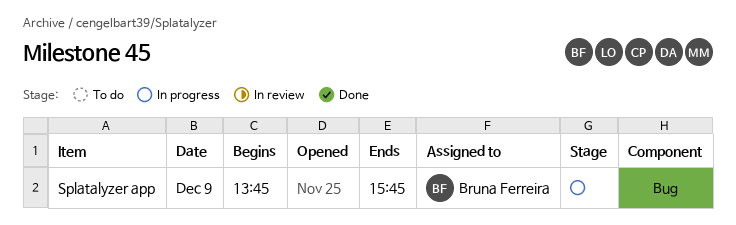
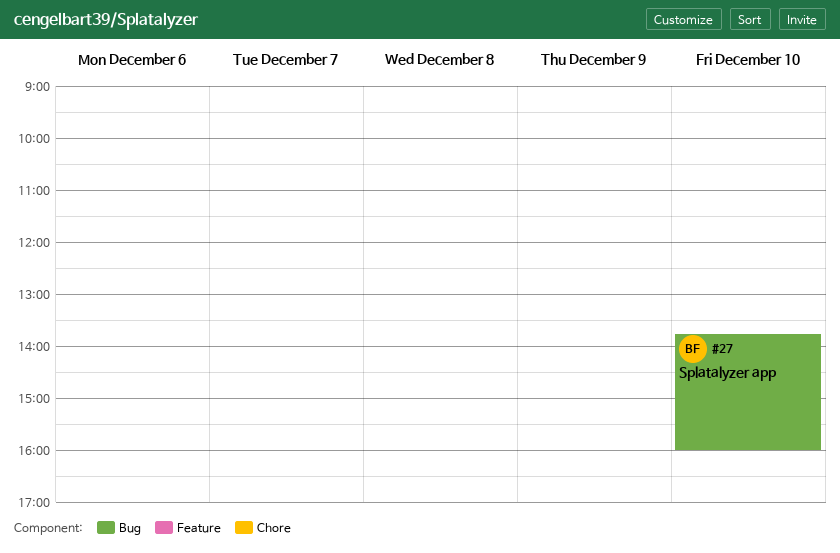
Splatalyzer app, day: Dec 9 -> Dec 10
Splatalyzer app, ends: 15:45 -> 16:00

